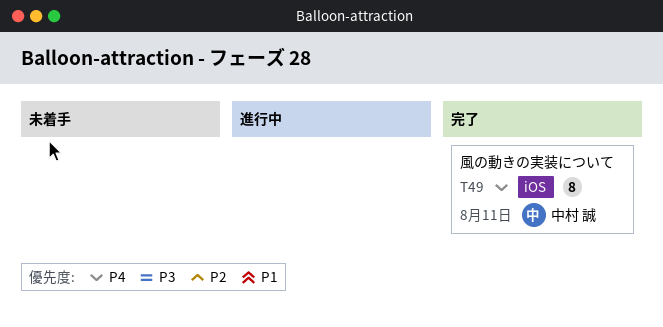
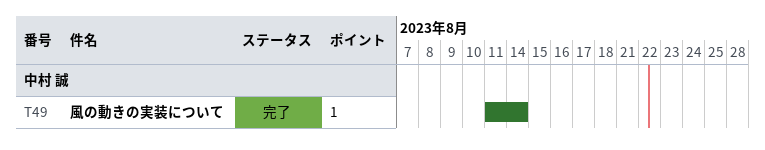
T49, estimate: 8 -> 1
T49, due: Aug 11 -> Aug 14

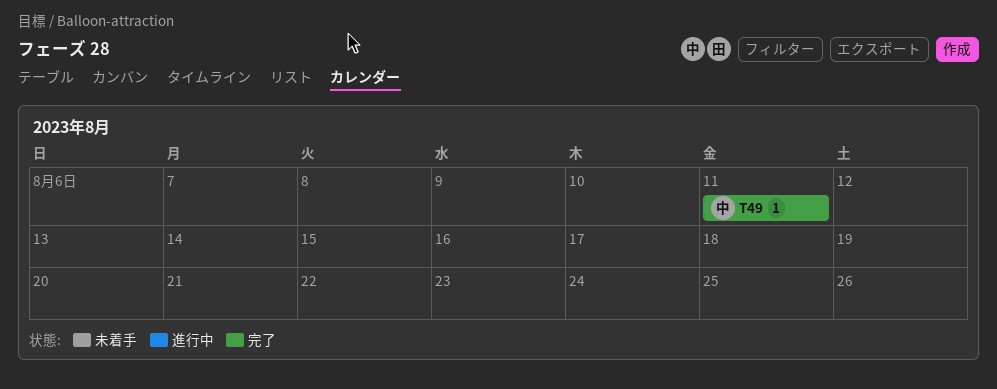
T49, due: Aug 14 -> Aug 11

